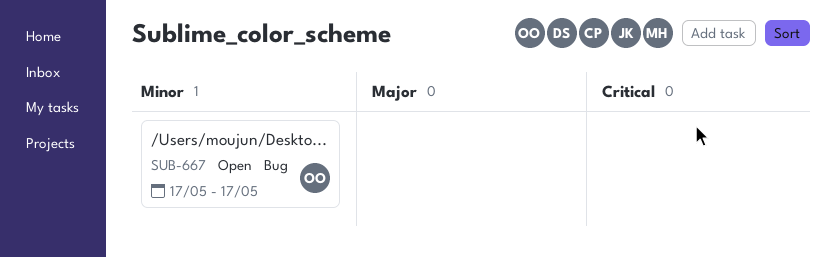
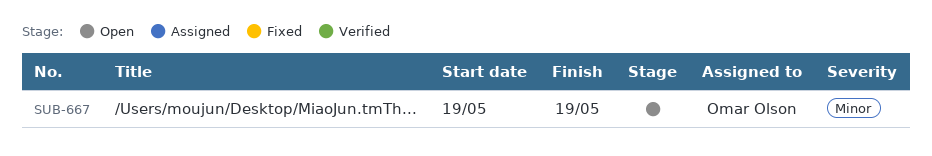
SUB-667, start: May 17 -> May 19
SUB-667, due: May 17 -> May 19

